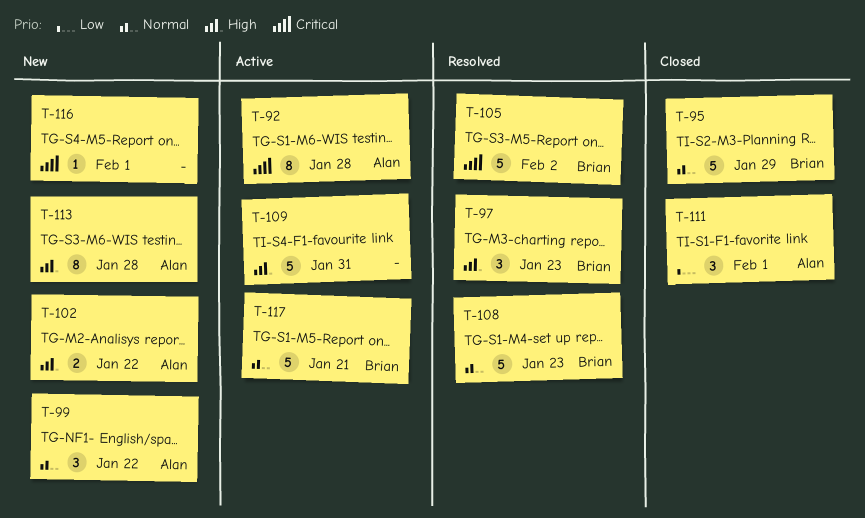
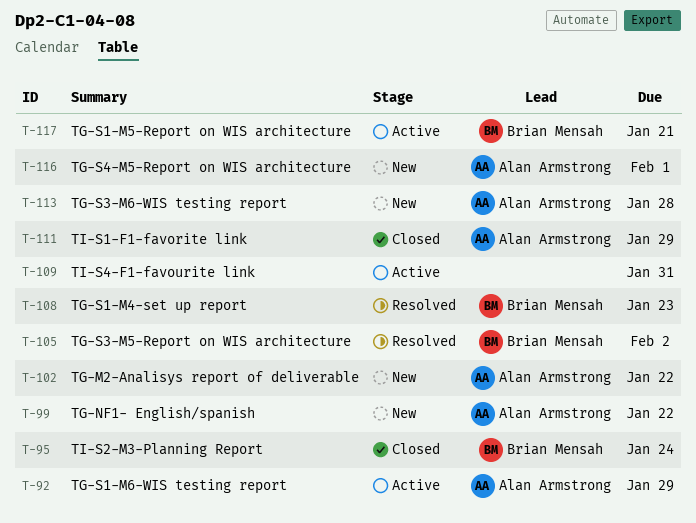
T-92, due: Jan 28 -> Jan 29
T-95, due: Jan 29 -> Jan 24
T-97: present -> none
T-111, due: Feb 1 -> Jan 29
T-116, owner: none -> Alan Armstrong

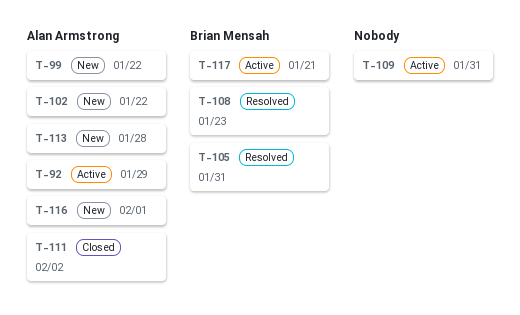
T-95: present -> none
T-105, due: Feb 2 -> Jan 31
T-111, due: Jan 29 -> Feb 2

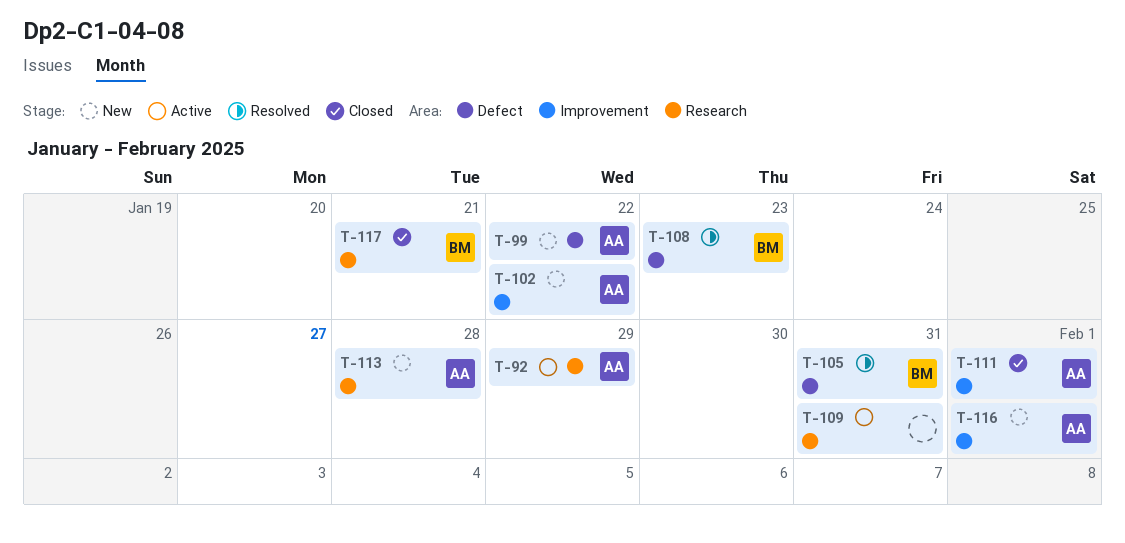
T-111, due: Feb 2 -> Feb 1
T-117, status: Active -> Closed

